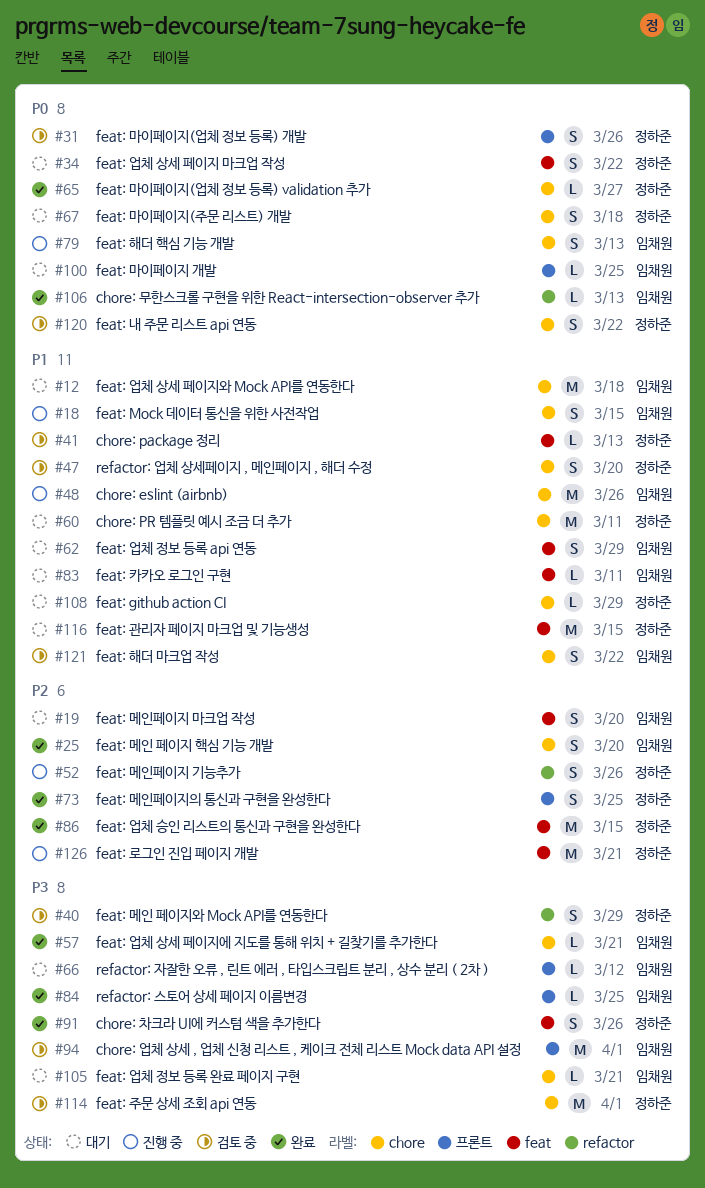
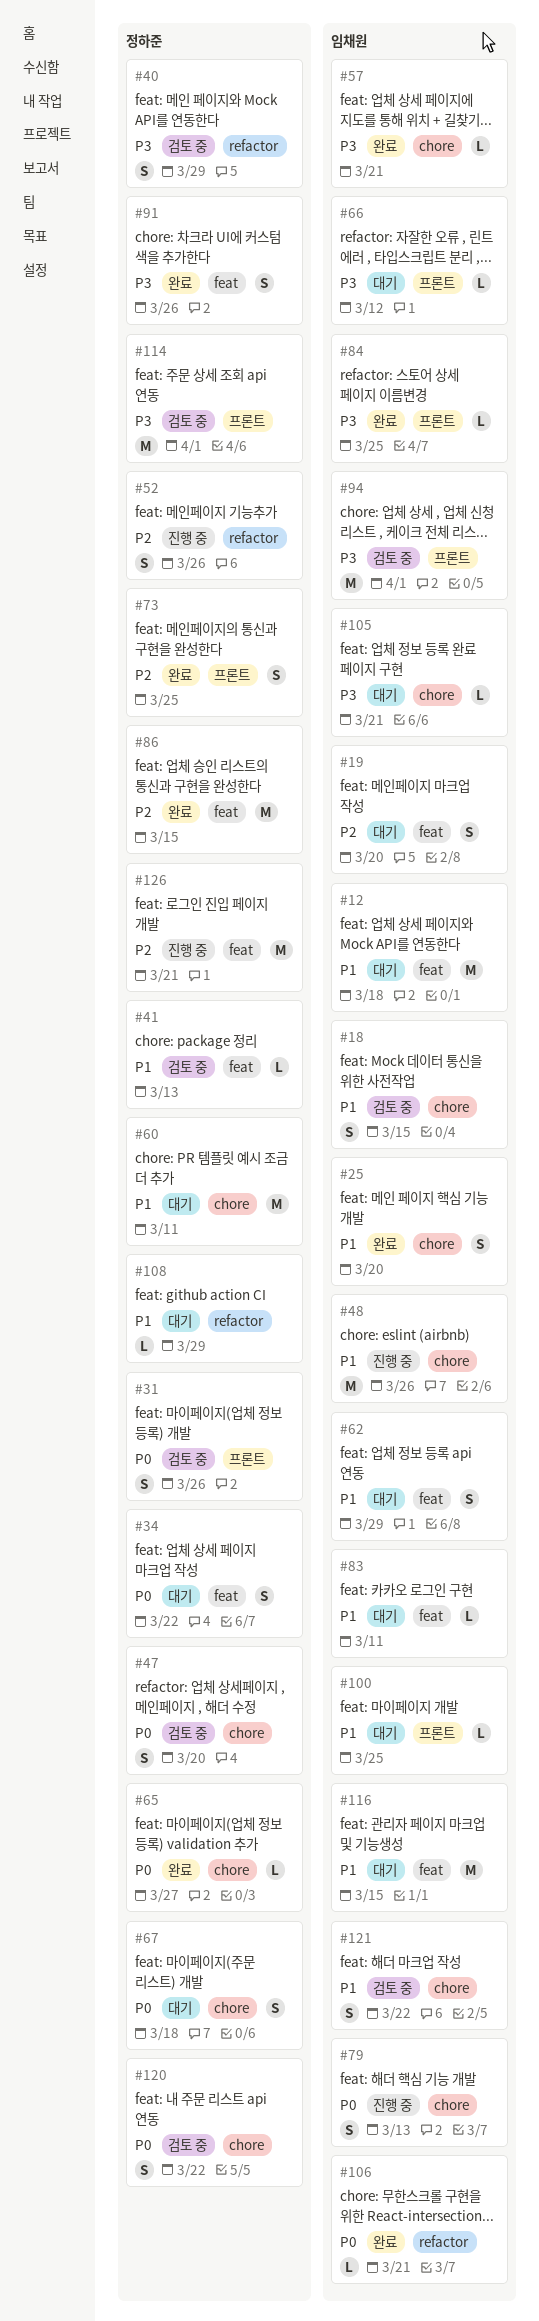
#12, label: chore -> feat
#18, status: 진행 중 -> 검토 중
#25, priority: P2 -> P1
#47, priority: P1 -> P0
#100, priority: P0 -> P1
#106, due: Mar 13 -> Mar 21
#108, label: chore -> refactor
#114, label: chore -> 프론트
#116, owner: 정하준 -> 임채원

